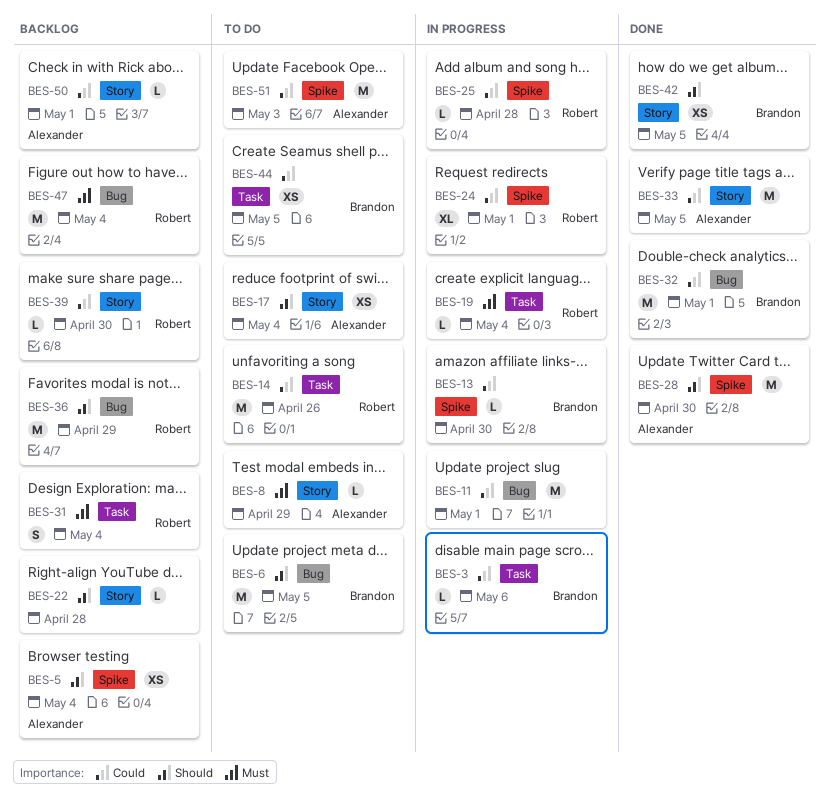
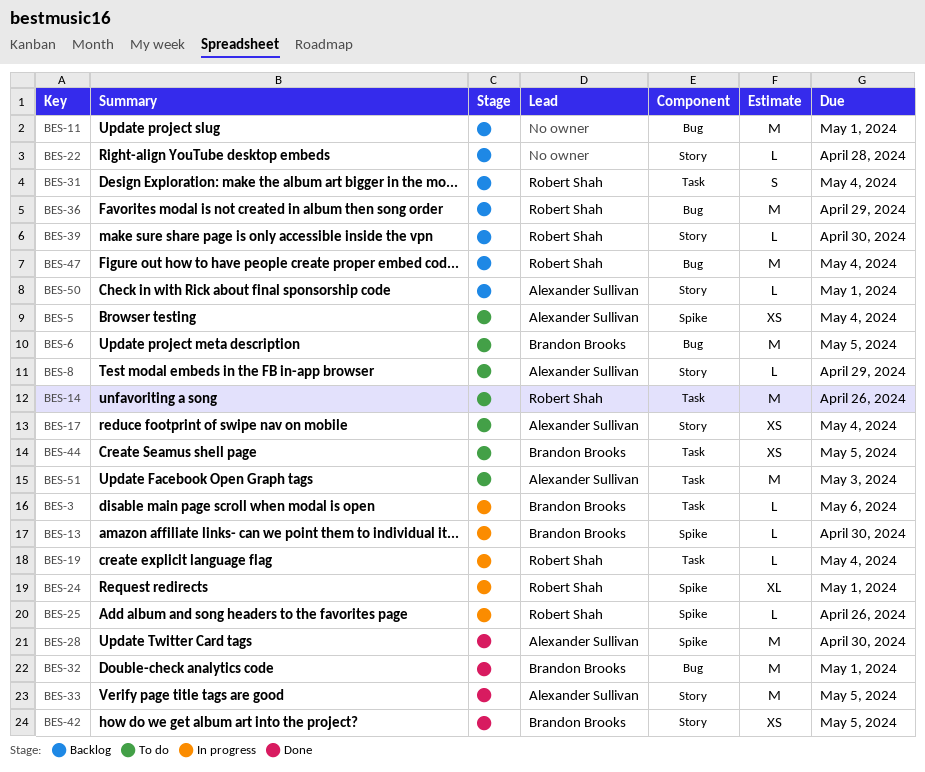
BES-5, status: Backlog -> To do
BES-11, status: In progress -> Backlog
BES-25, due: Apr 28 -> Apr 26
BES-51, label: Spike -> Task

